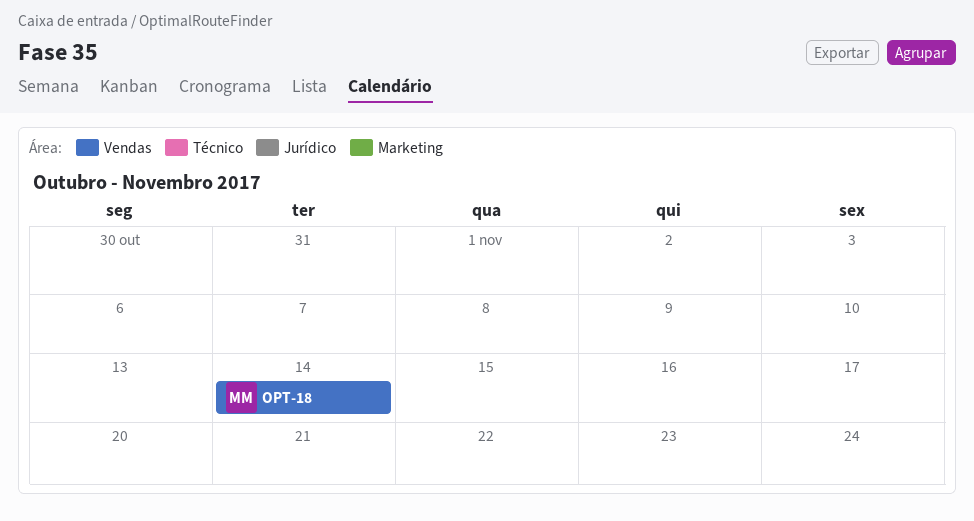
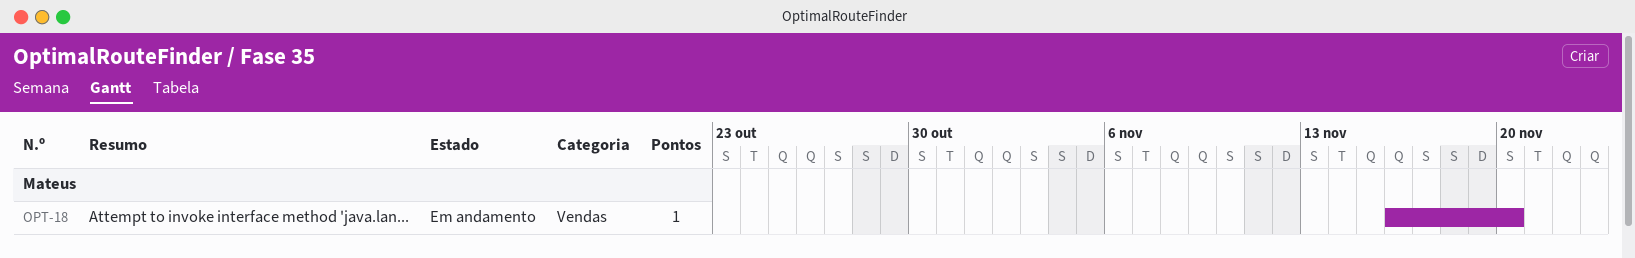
OPT-18, start: Nov 14 -> Nov 16
OPT-18, due: Nov 14 -> Nov 20

